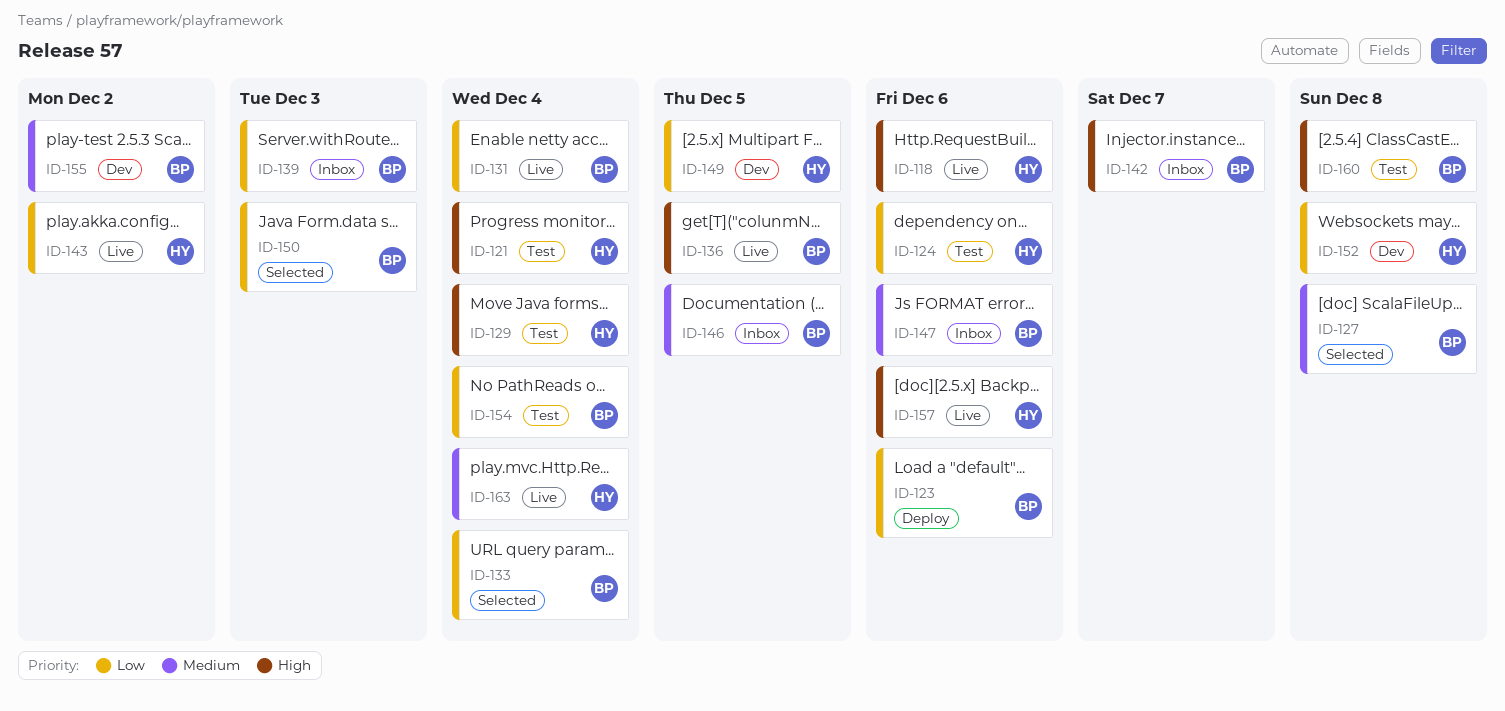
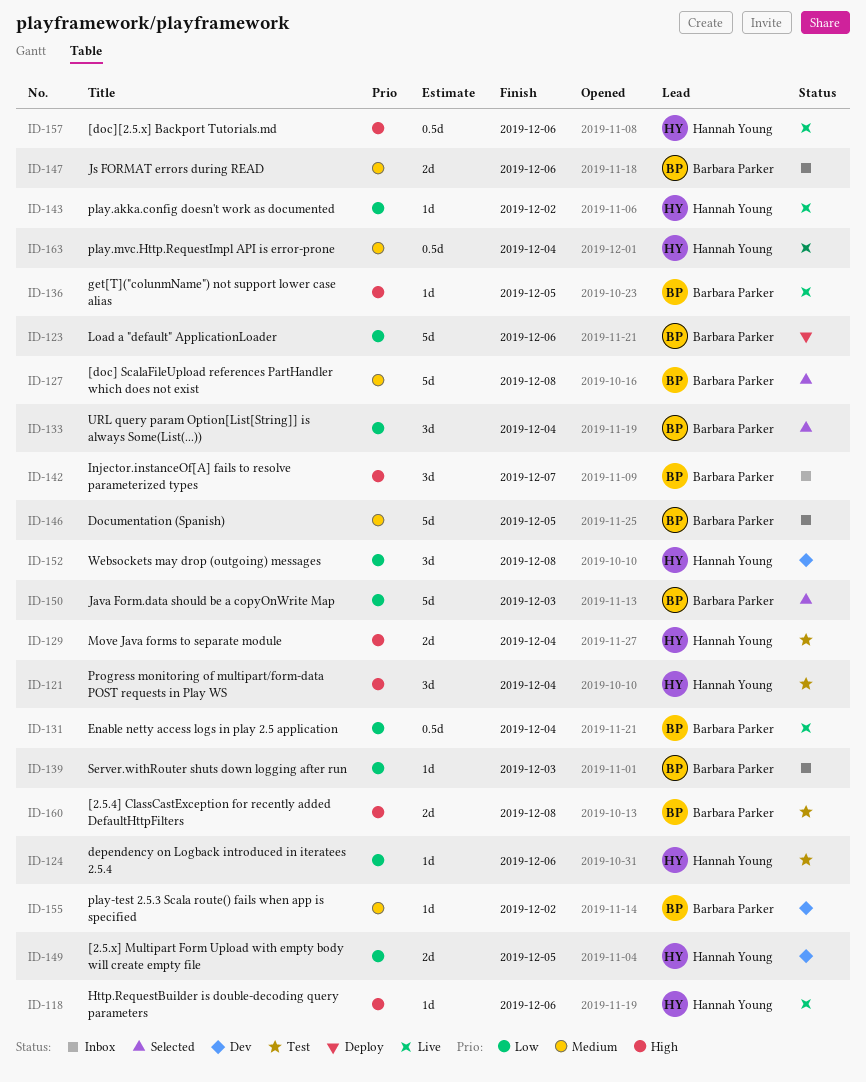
ID-154: present -> none

